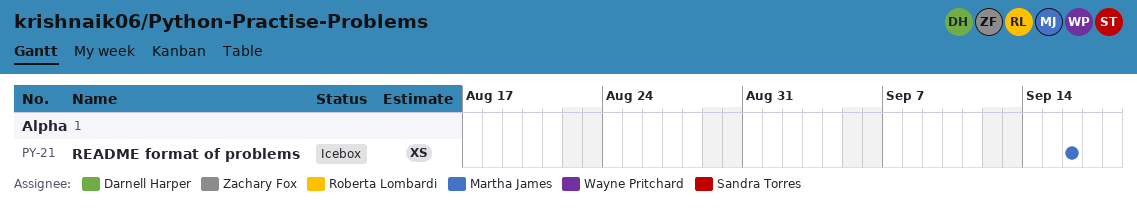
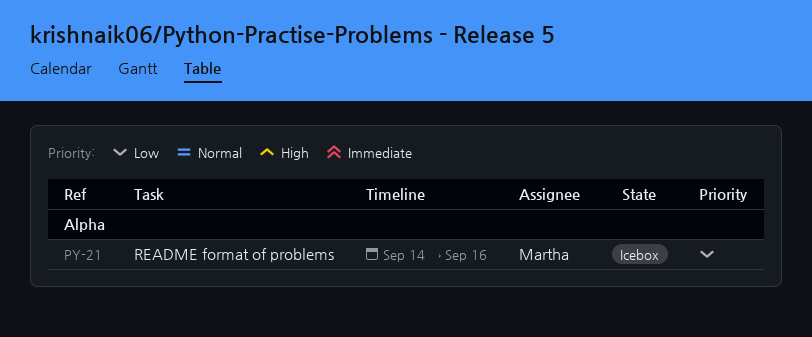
PY-21, start: Sep 16 -> Sep 14

